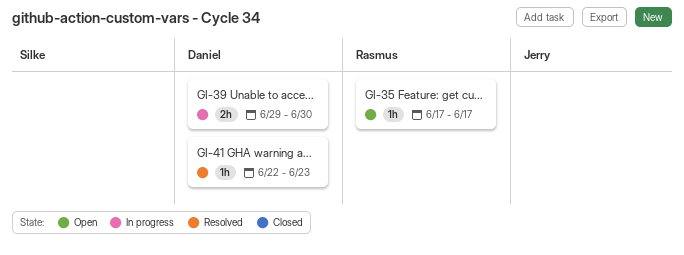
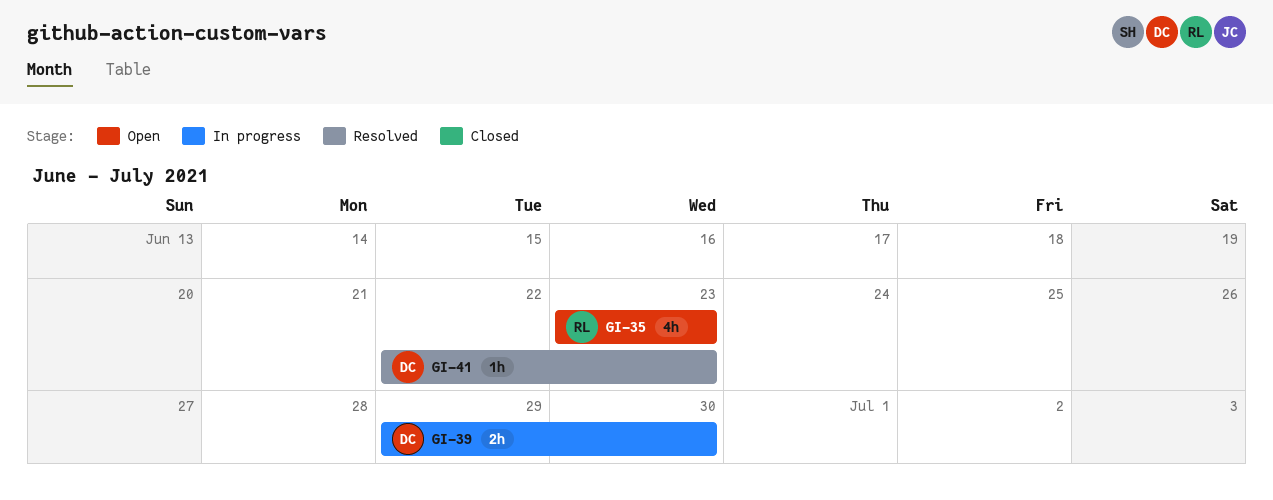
GI-35, estimate: 1h -> 4h
GI-35, start: Jun 17 -> Jun 23
GI-35, due: Jun 17 -> Jun 23

